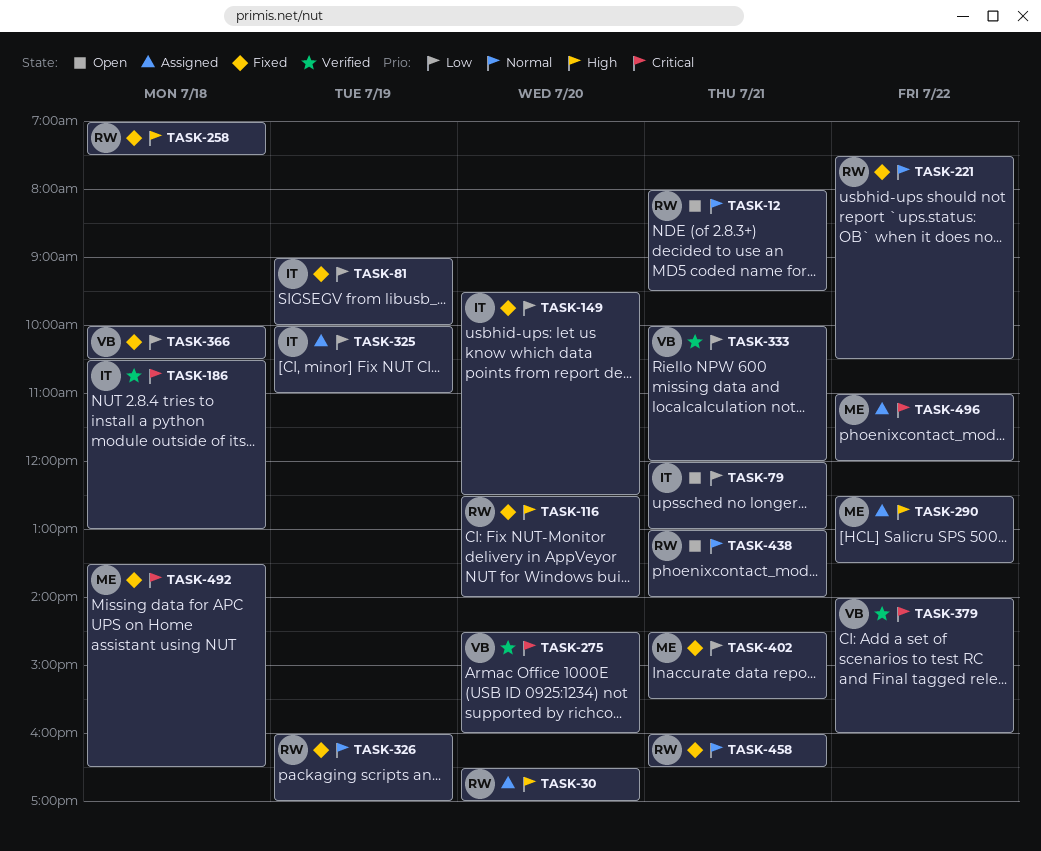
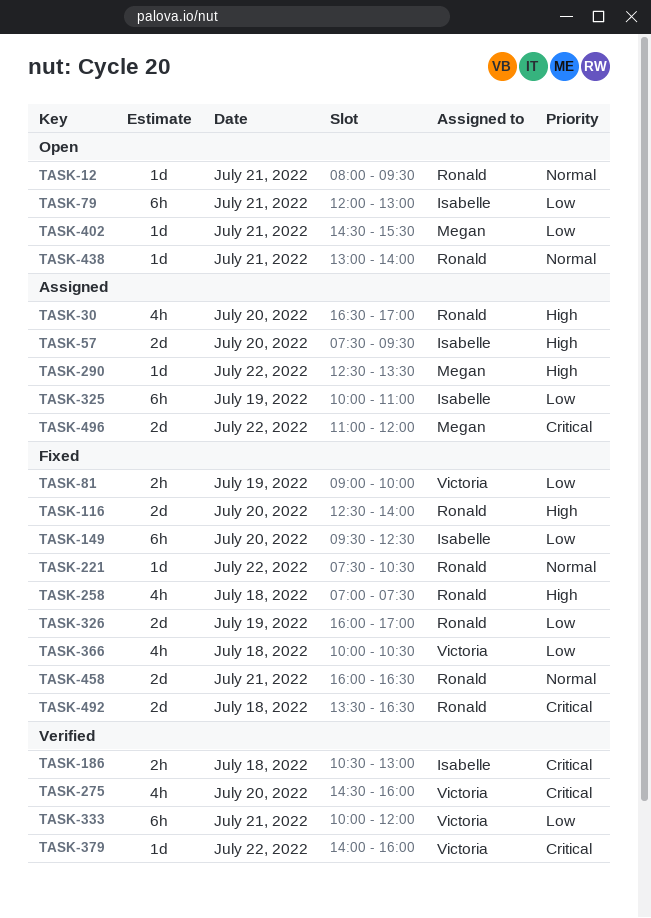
TASK-57: none -> present
TASK-81, owner: Isabelle -> Victoria
TASK-326, priority: Normal -> Low
TASK-402, status: Fixed -> Open
TASK-492, owner: Megan -> Ronald

